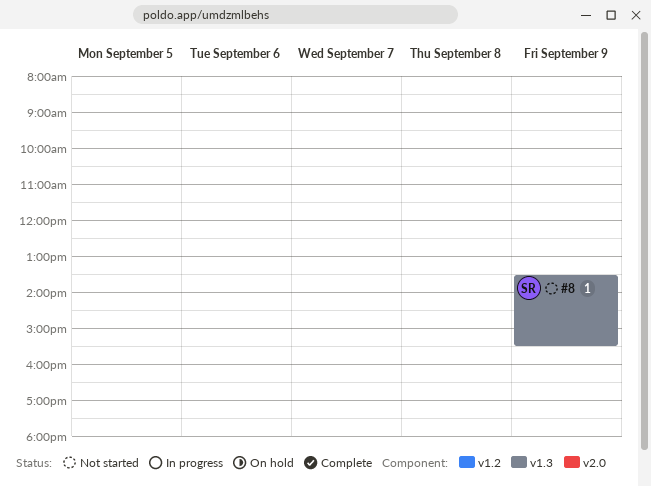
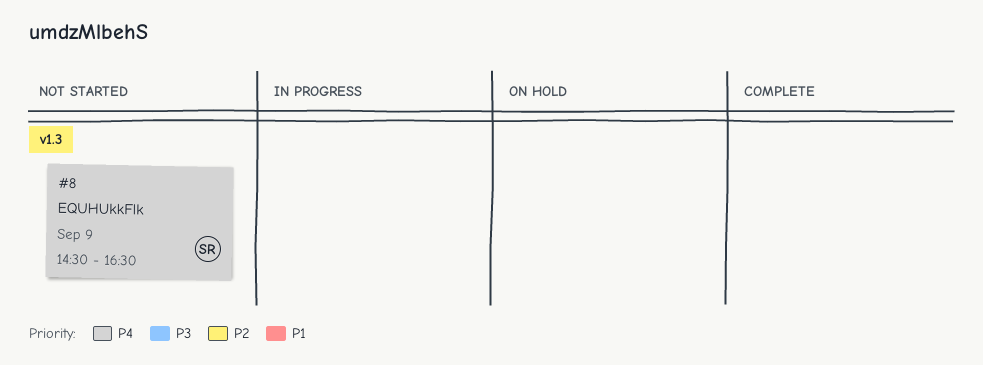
#8, begins: 13:30 -> 14:30
#8, ends: 15:30 -> 16:30

